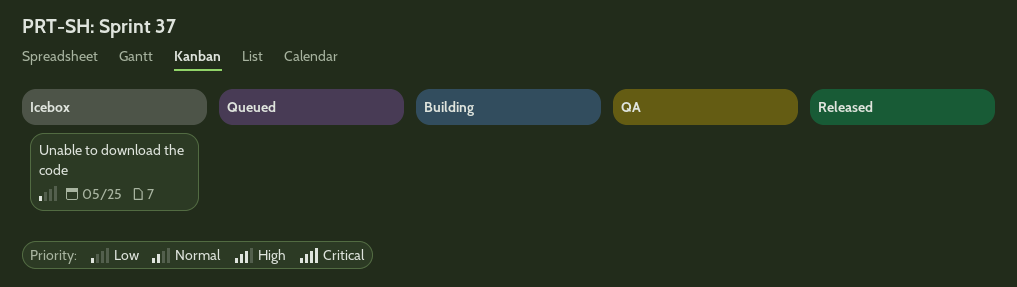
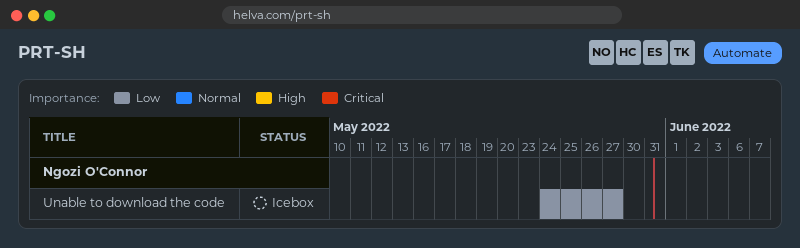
Unable to download the code, due: May 25 -> May 27

